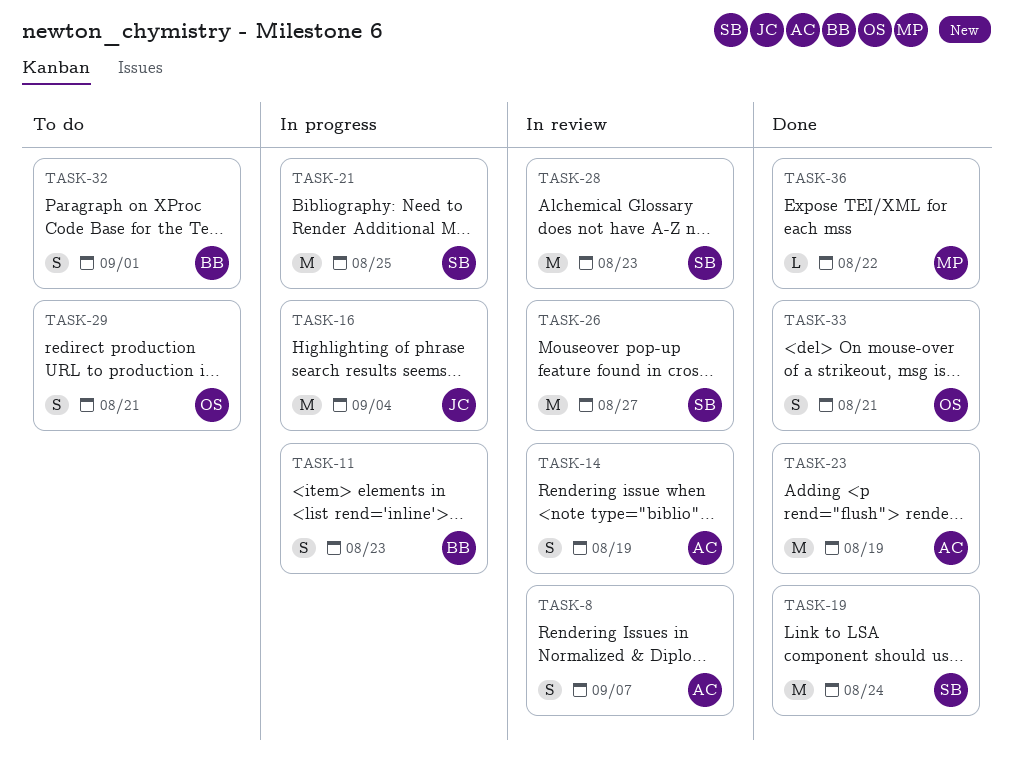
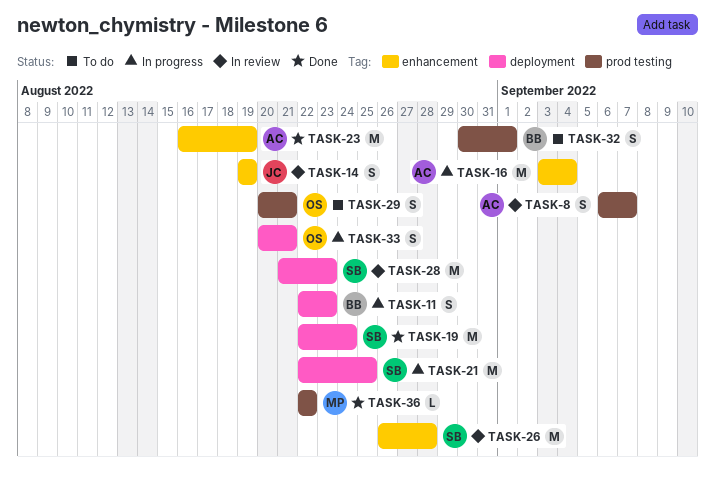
TASK-14, owner: AC -> JC
TASK-16, owner: JC -> AC
TASK-26, due: Aug 27 -> Aug 28
TASK-33, status: Done -> In progress

